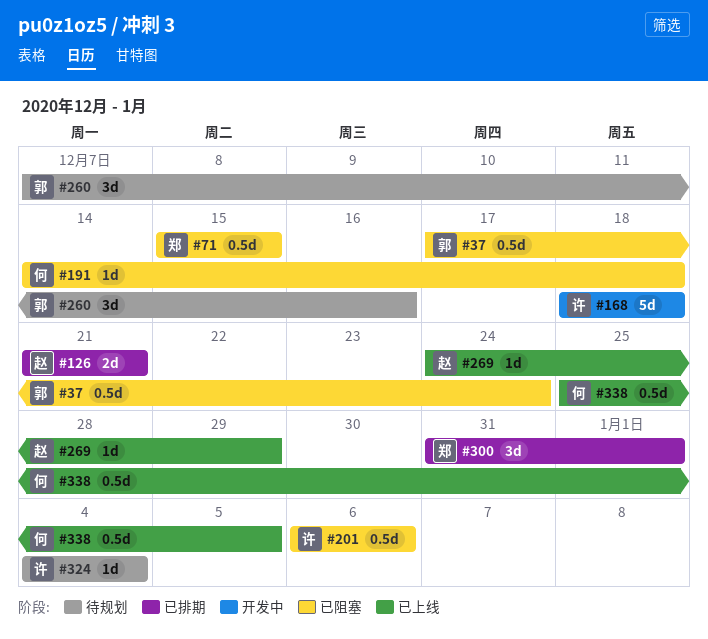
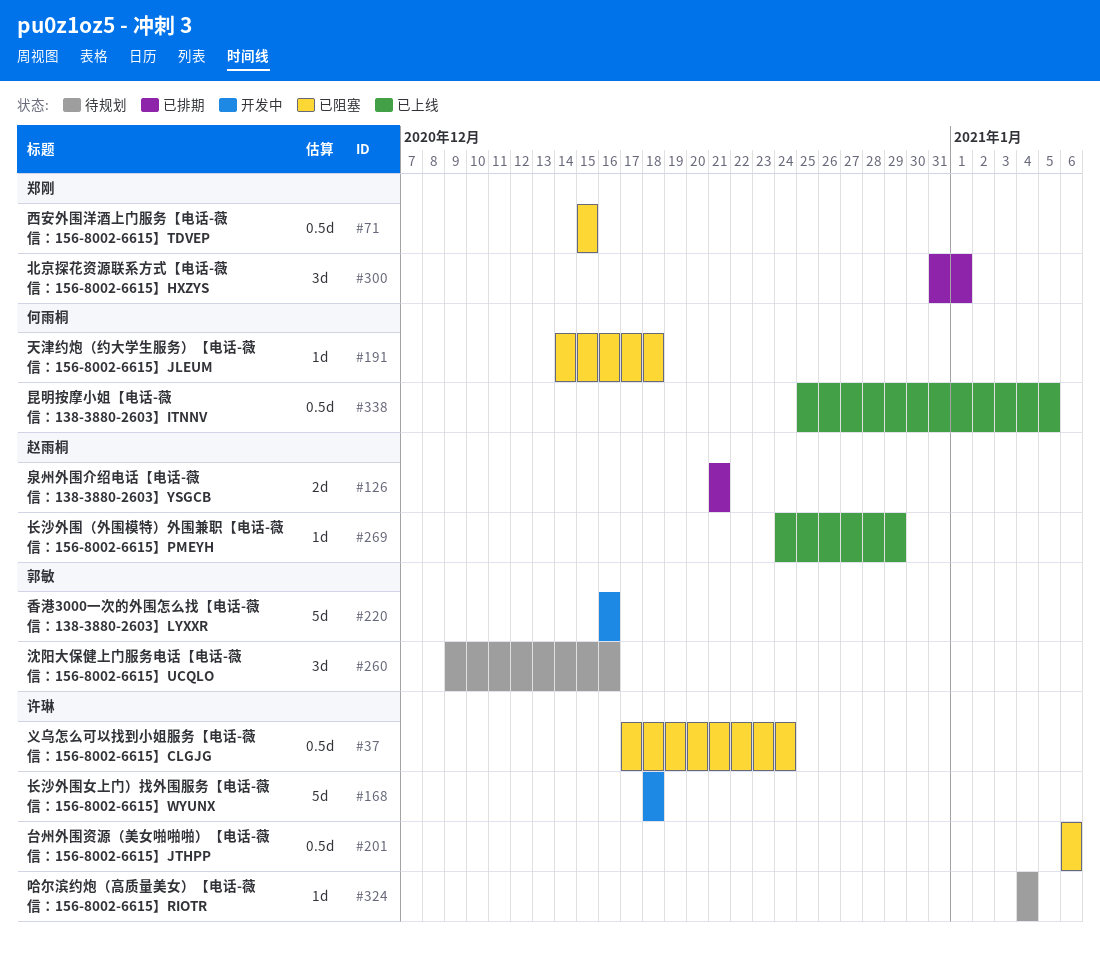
#37, owner: 郭敏 -> 许琳
#220: none -> present
#260, start: Dec 7 -> Dec 9

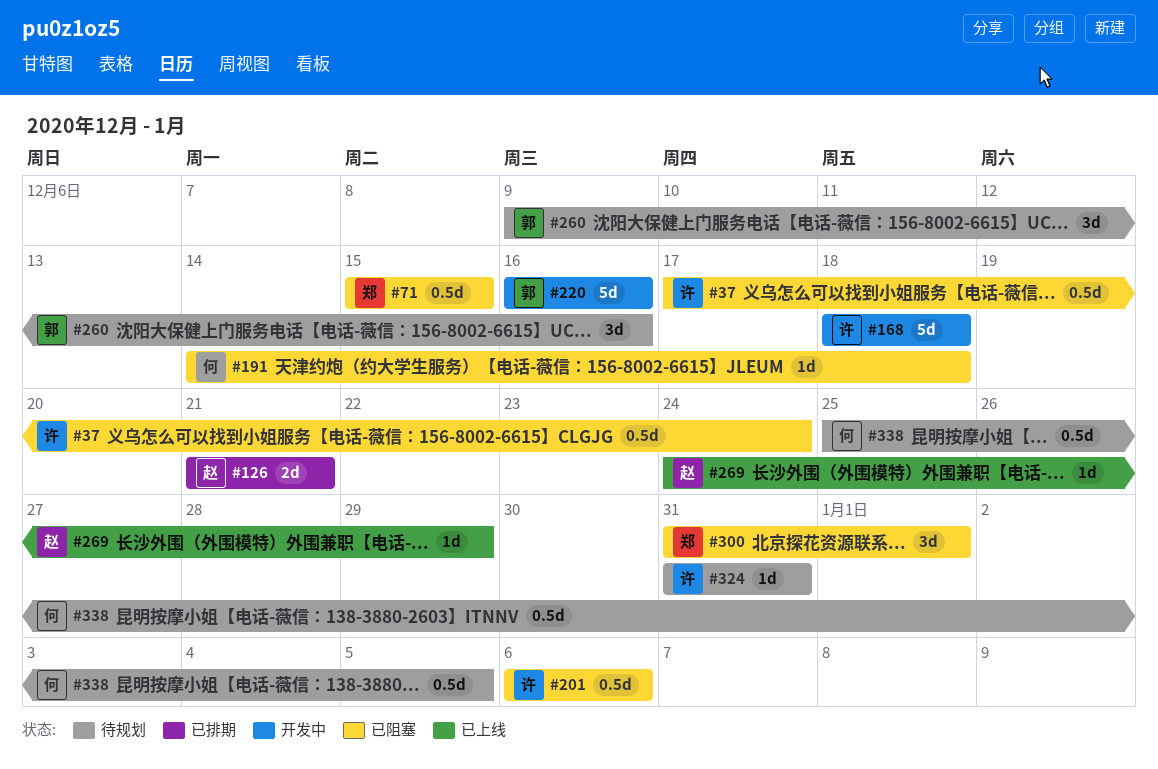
#300, status: 已排期 -> 已阻塞
#324, start: Jan 4 -> Dec 31
#324, due: Jan 4 -> Dec 31
#338, status: 已上线 -> 待规划

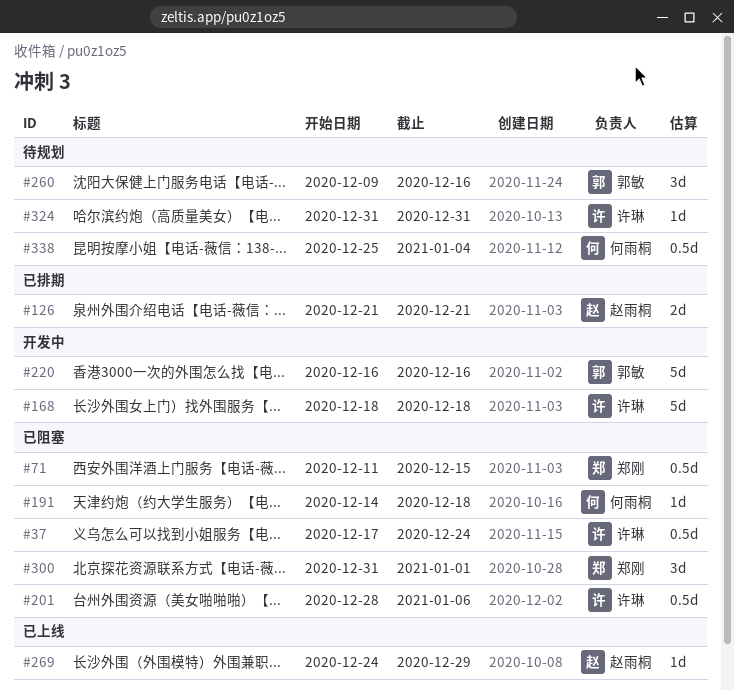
#71, start: Dec 15 -> Dec 11
#201, start: Jan 6 -> Dec 28
#338, due: Jan 5 -> Jan 4

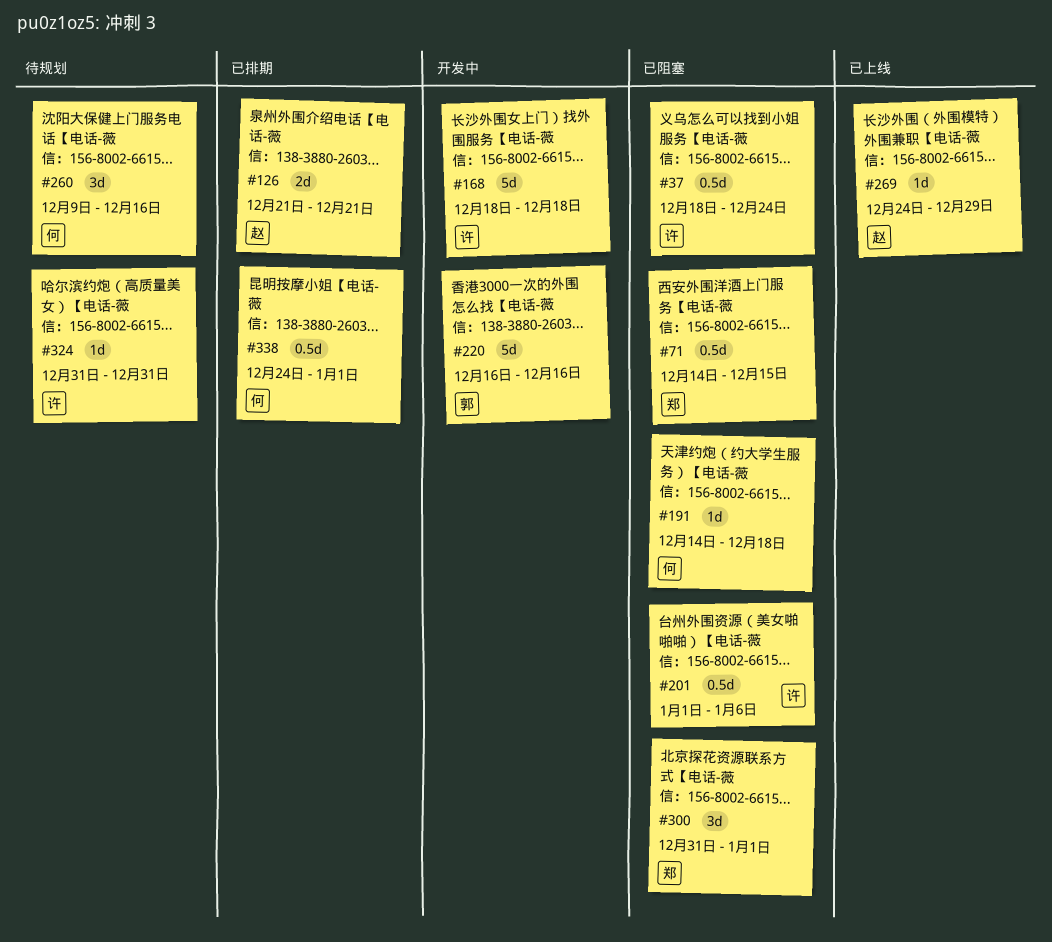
#37, start: Dec 17 -> Dec 18
#71, start: Dec 11 -> Dec 14
#201, start: Dec 28 -> Jan 1
#260, owner: 郭敏 -> 何雨桐
#338, status: 待规划 -> 已排期
#338, start: Dec 25 -> Dec 24
#338, due: Jan 4 -> Jan 1

